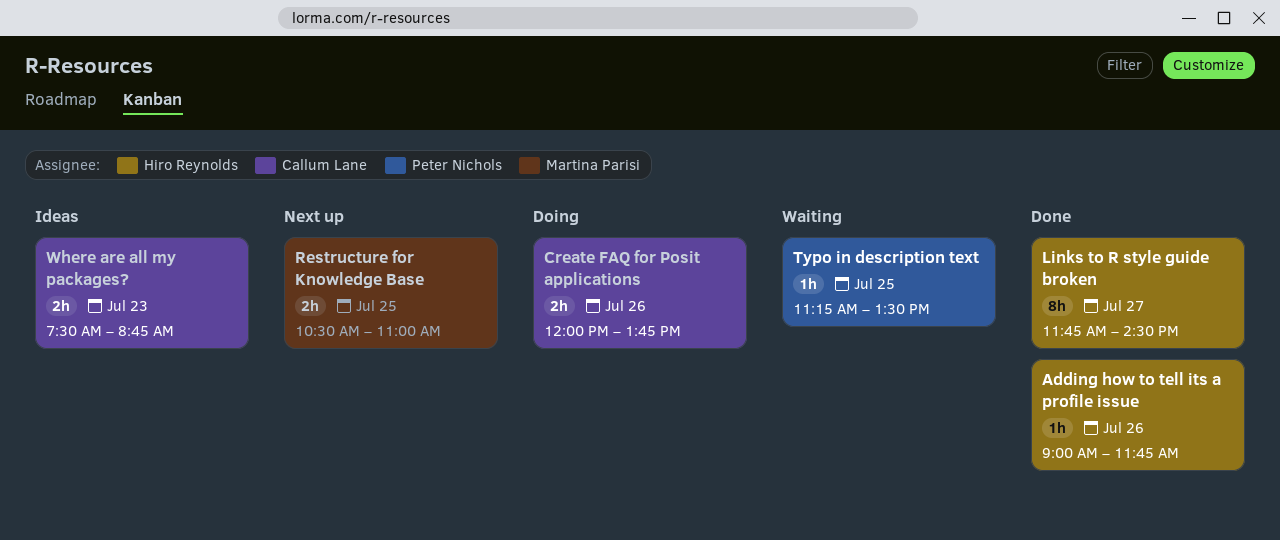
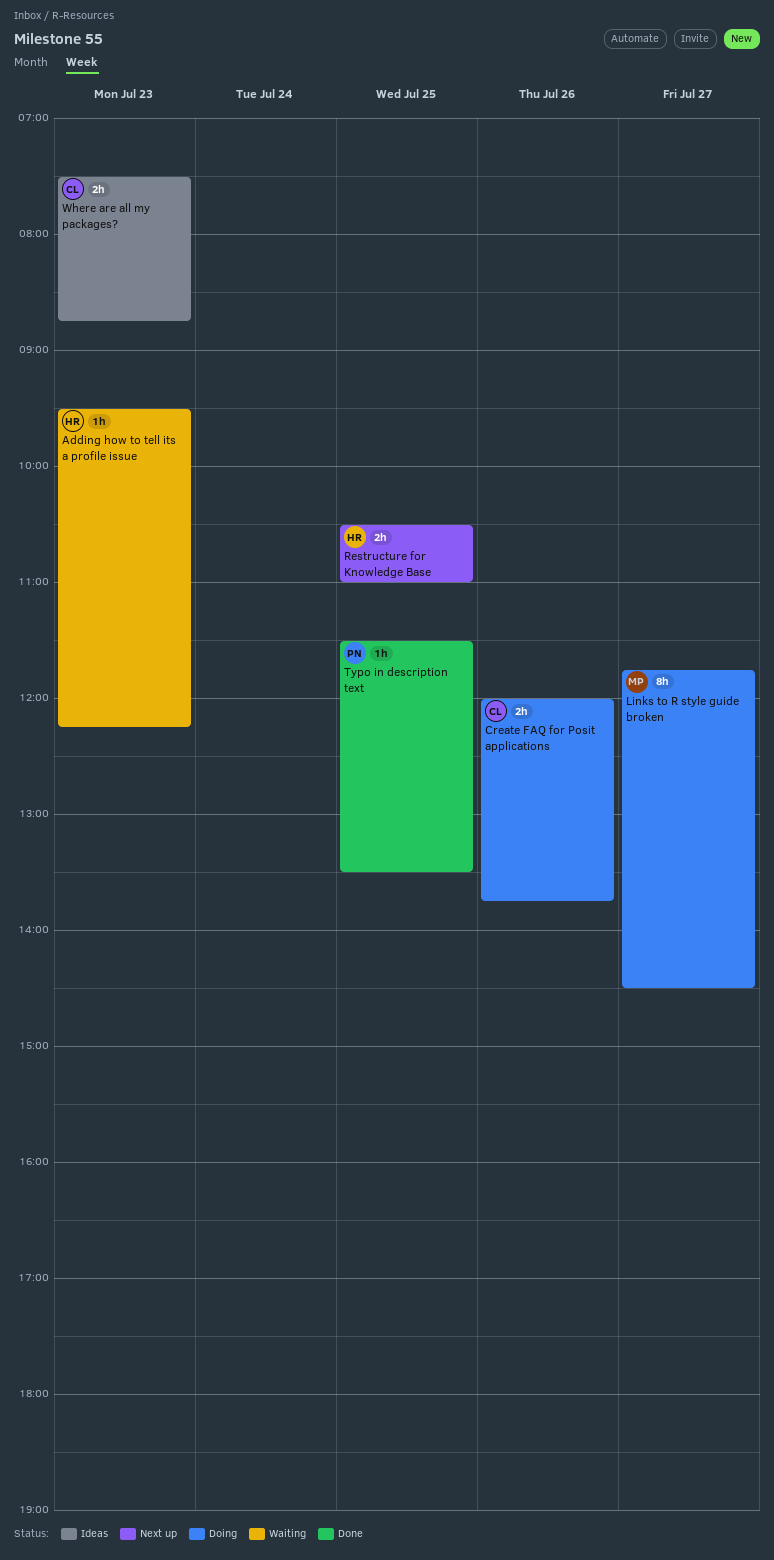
Adding how to tell its a profile issue, status: Done -> Waiting
Adding how to tell its a profile issue, day: Jul 26 -> Jul 23
Adding how to tell its a profile issue, begins: 09:00 -> 09:30
Adding how to tell its a profile issue, ends: 11:45 -> 12:15
Links to R style guide broken, status: Done -> Doing
Links to R style guide broken, owner: Hiro Reynolds -> Martina Parisi
Restructure for Knowledge Base, owner: Martina Parisi -> Hiro Reynolds
Typo in description text, status: Waiting -> Done
Typo in description text, begins: 11:15 -> 11:30

